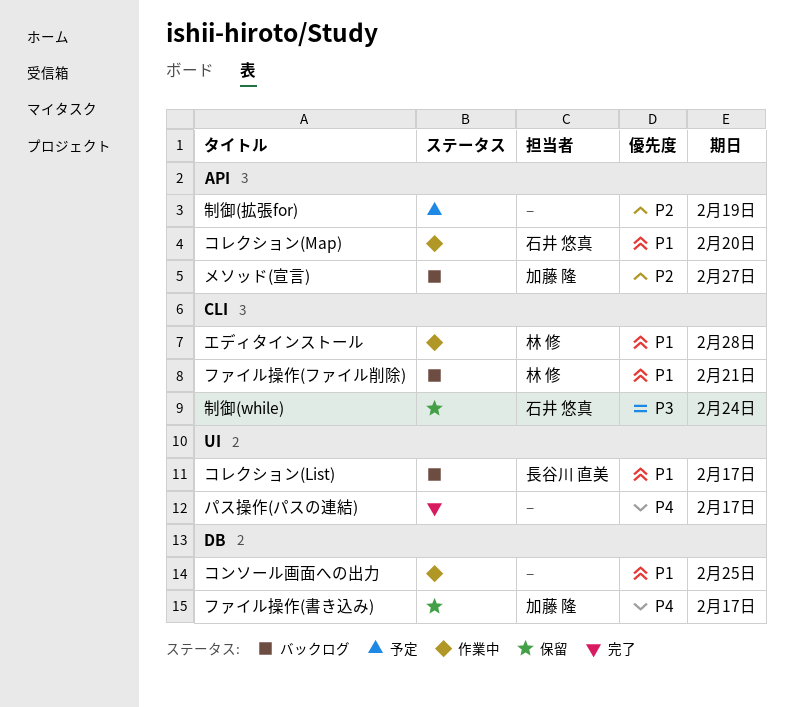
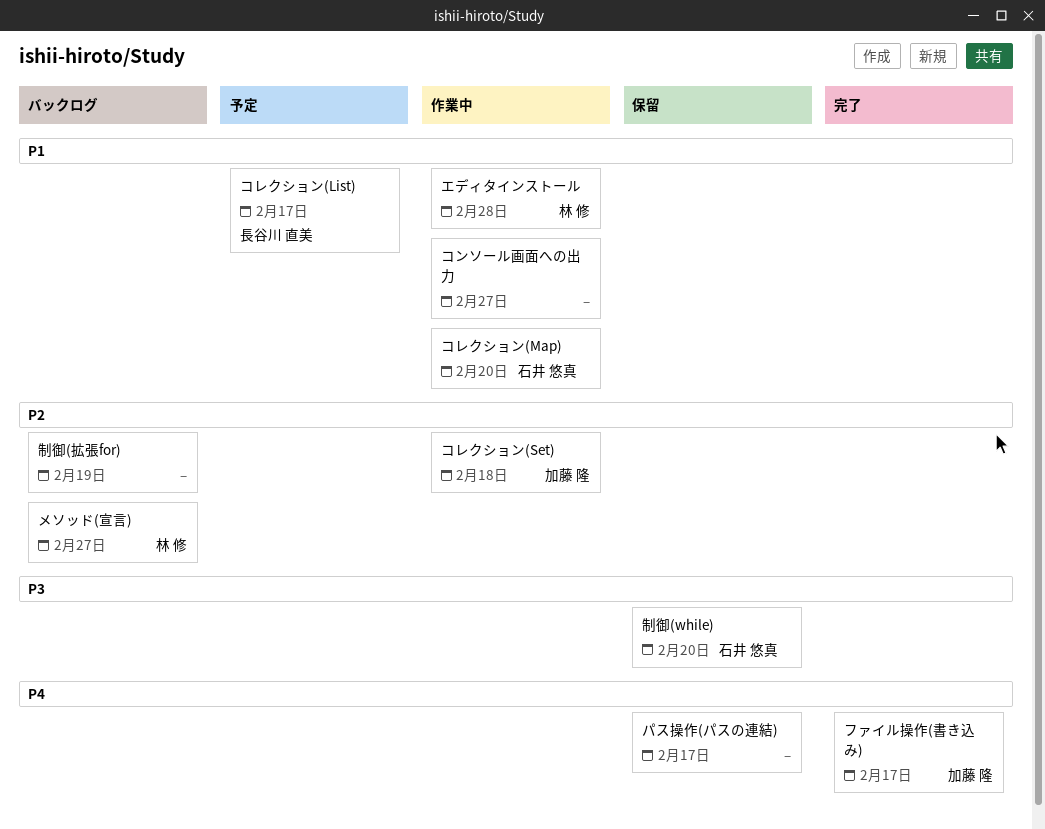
コレクション(List), status: バックログ -> 予定
コレクション(Set): none -> present
コンソール画面への出力, due: Feb 25 -> Feb 27
パス操作(パスの連結), status: 完了 -> 保留
ファイル操作(ファイル削除): present -> none
ファイル操作(書き込み), status: 保留 -> 完了
メソッド(宣言), owner: 加藤 隆 -> 林 修
制御(while), due: Feb 24 -> Feb 20
制御(拡張for), status: 予定 -> バックログ

